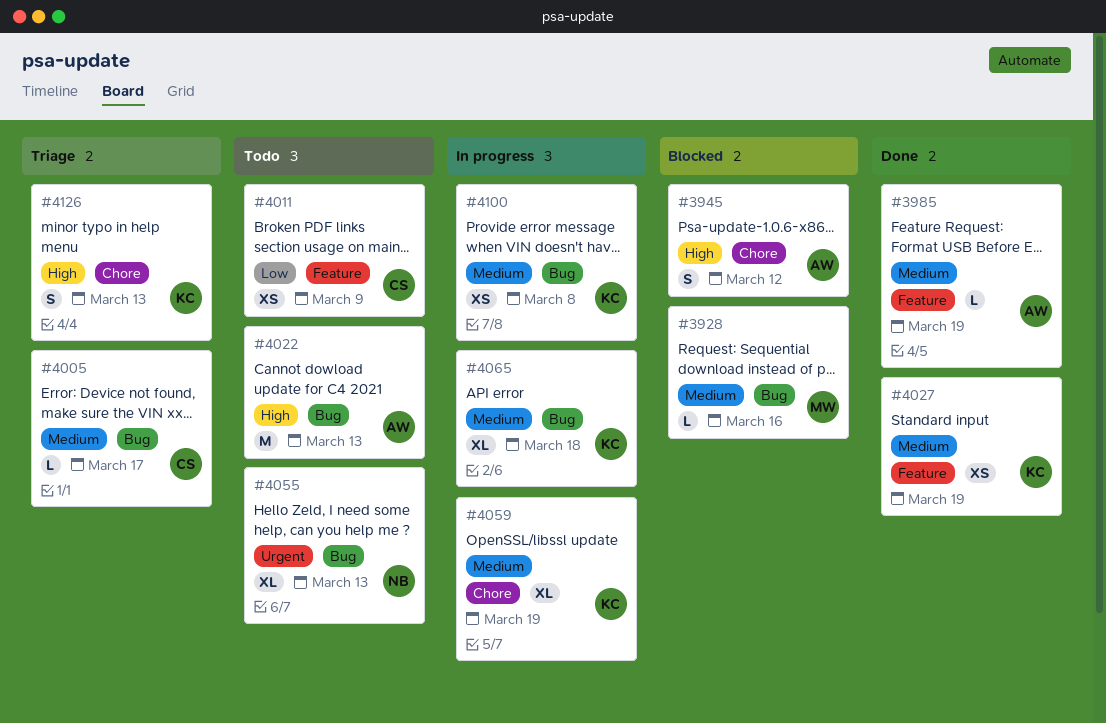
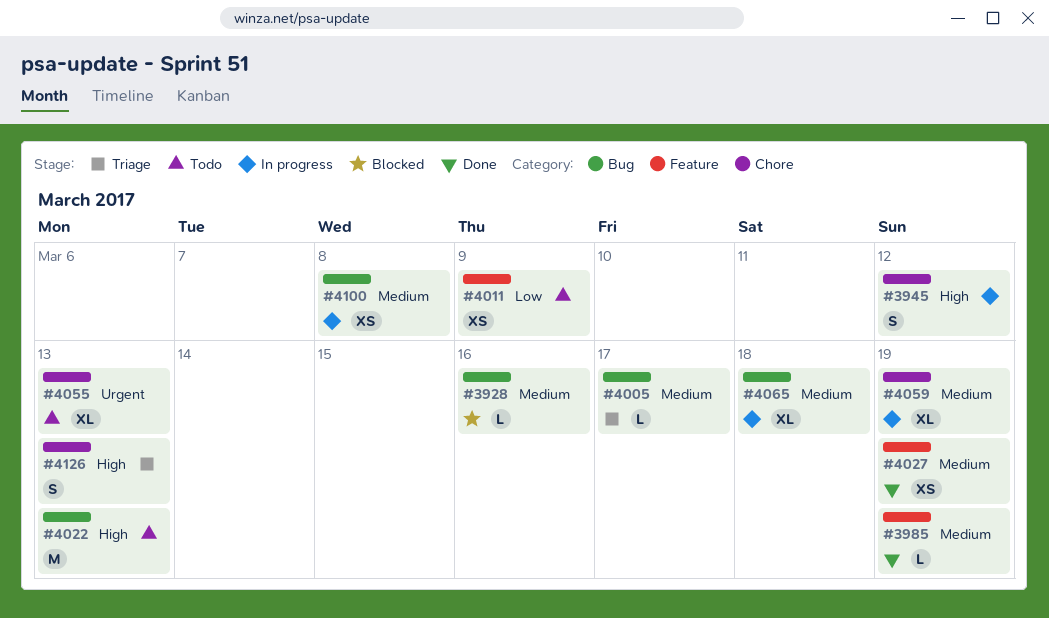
#3945, status: Blocked -> In progress
#4055, label: Bug -> Chore

